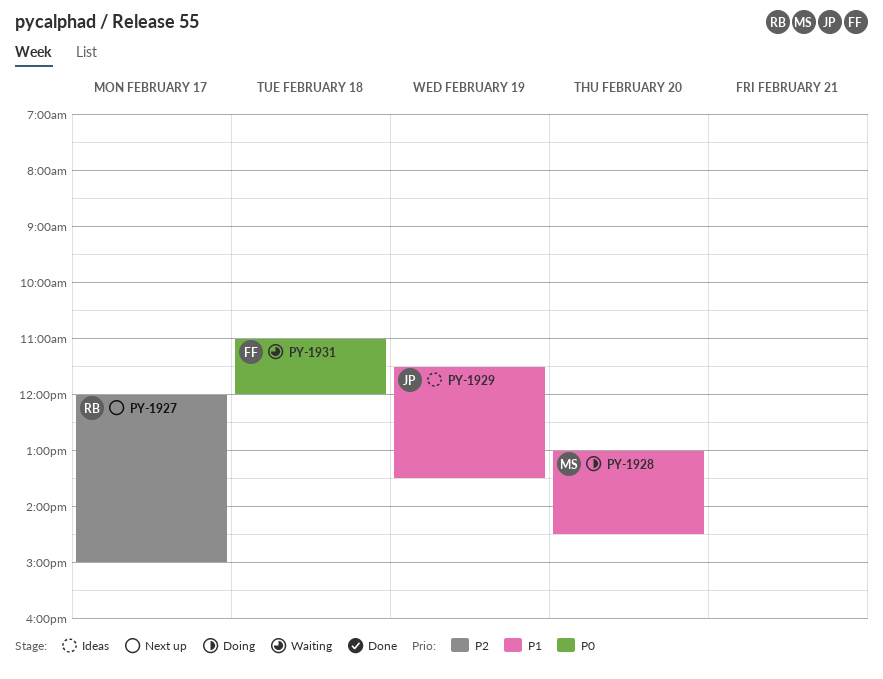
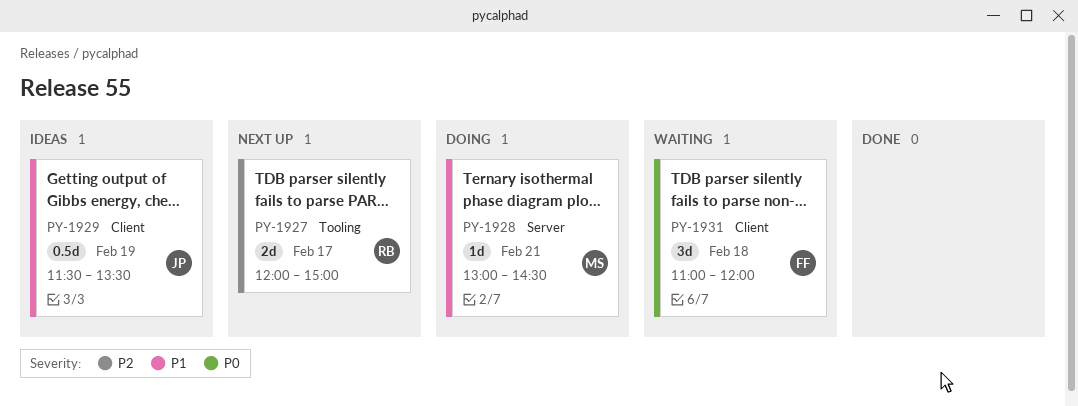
PY-1928, day: Feb 20 -> Feb 21

